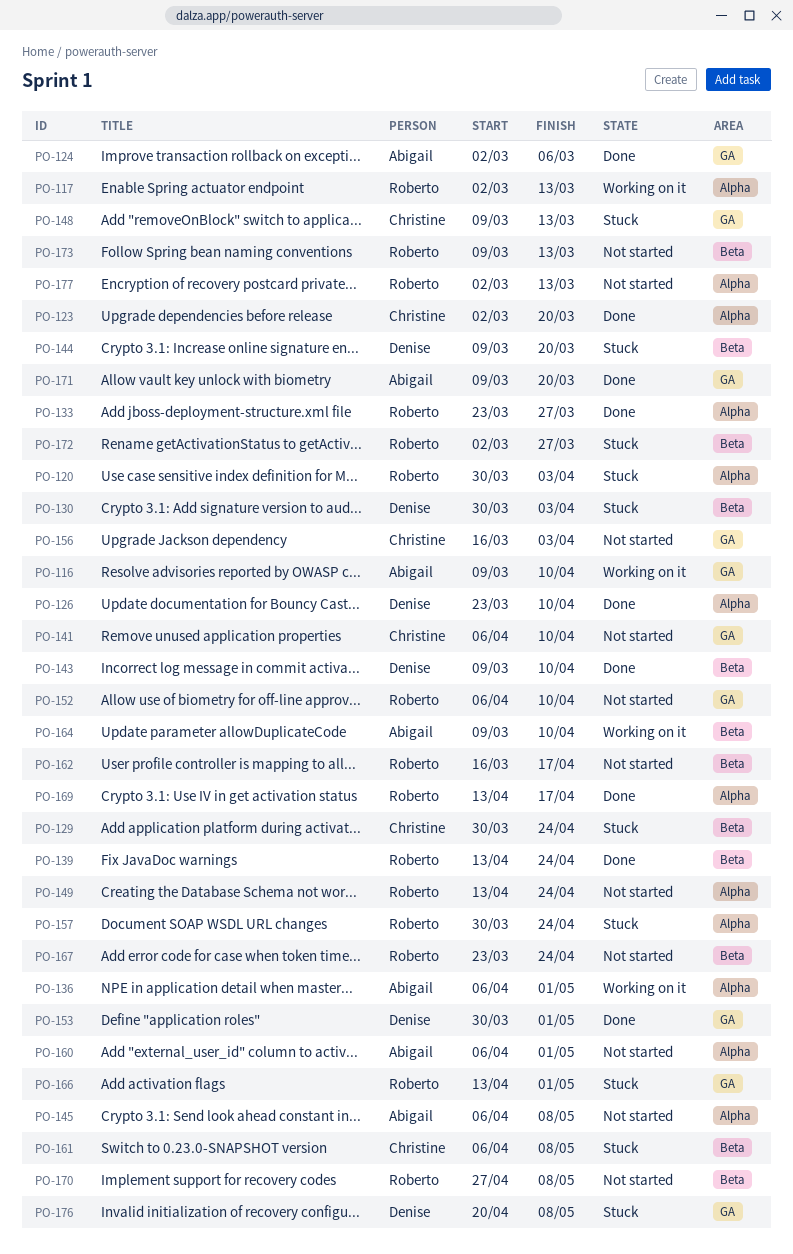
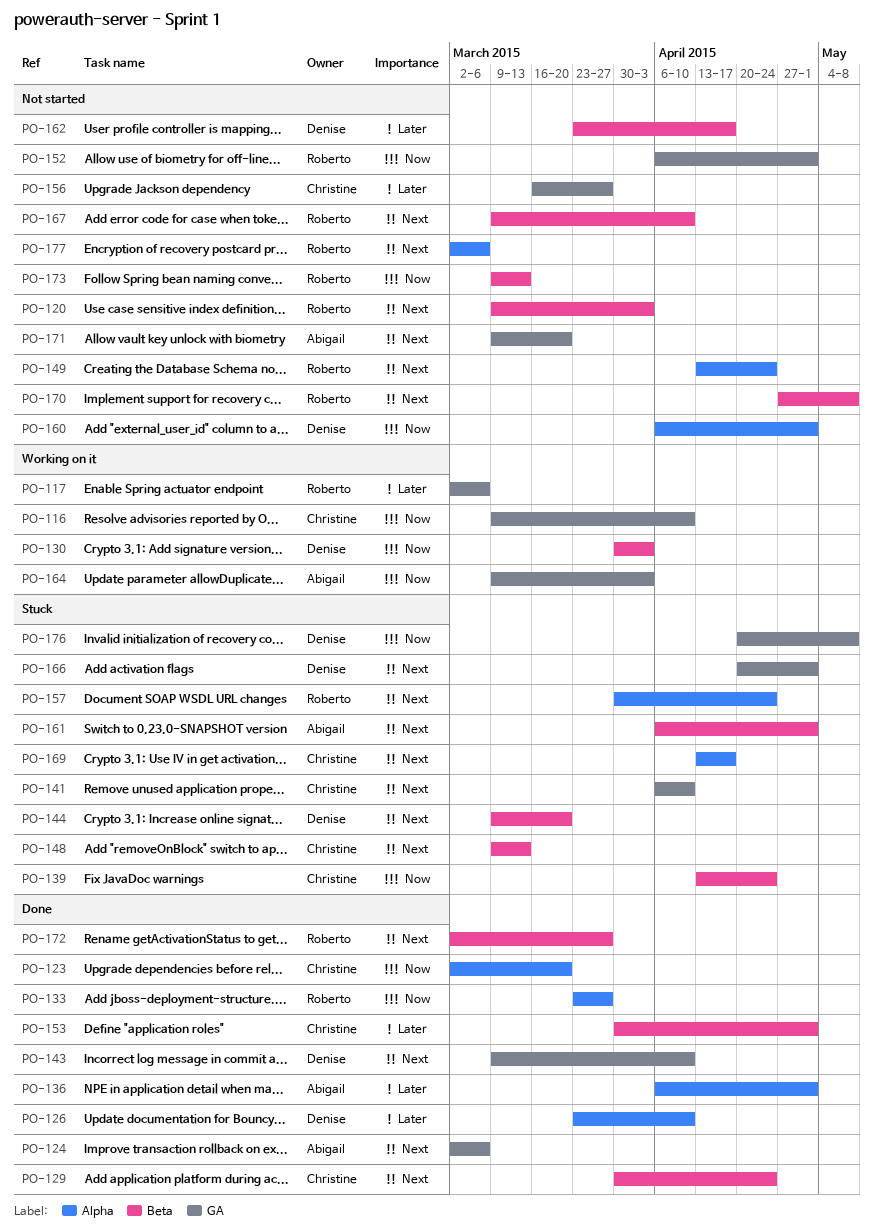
PO-116, owner: Abigail -> Christine
PO-117, label: Alpha -> GA
PO-117, due: Mar 13 -> Mar 6
PO-120, status: Stuck -> Not started
PO-120, label: Alpha -> Beta
PO-120, start: Mar 30 -> Mar 9
PO-129, status: Stuck -> Done
PO-130, status: Stuck -> Working on it
PO-136, status: Working on it -> Done
PO-139, status: Done -> Stuck
PO-139, owner: Roberto -> Christine
PO-141, status: Not started -> Stuck
PO-143, label: Beta -> GA
PO-145: present -> none
PO-148, label: GA -> Beta
PO-152, due: Apr 10 -> May 1
PO-153, owner: Denise -> Christine
PO-153, label: GA -> Beta
PO-156, due: Apr 3 -> Mar 27
PO-160, owner: Abigail -> Denise
PO-161, owner: Christine -> Abigail
PO-161, due: May 8 -> May 1
PO-162, owner: Roberto -> Denise
PO-162, start: Mar 16 -> Mar 23
PO-164, label: Beta -> GA
PO-164, due: Apr 10 -> Apr 3
PO-166, owner: Roberto -> Denise
PO-166, start: Apr 13 -> Apr 20
PO-167, start: Mar 23 -> Mar 9
PO-167, due: Apr 24 -> Apr 10
PO-169, status: Done -> Stuck
PO-169, owner: Roberto -> Christine
PO-171, status: Done -> Not started
PO-172, status: Stuck -> Done
PO-177, due: Mar 13 -> Mar 6

